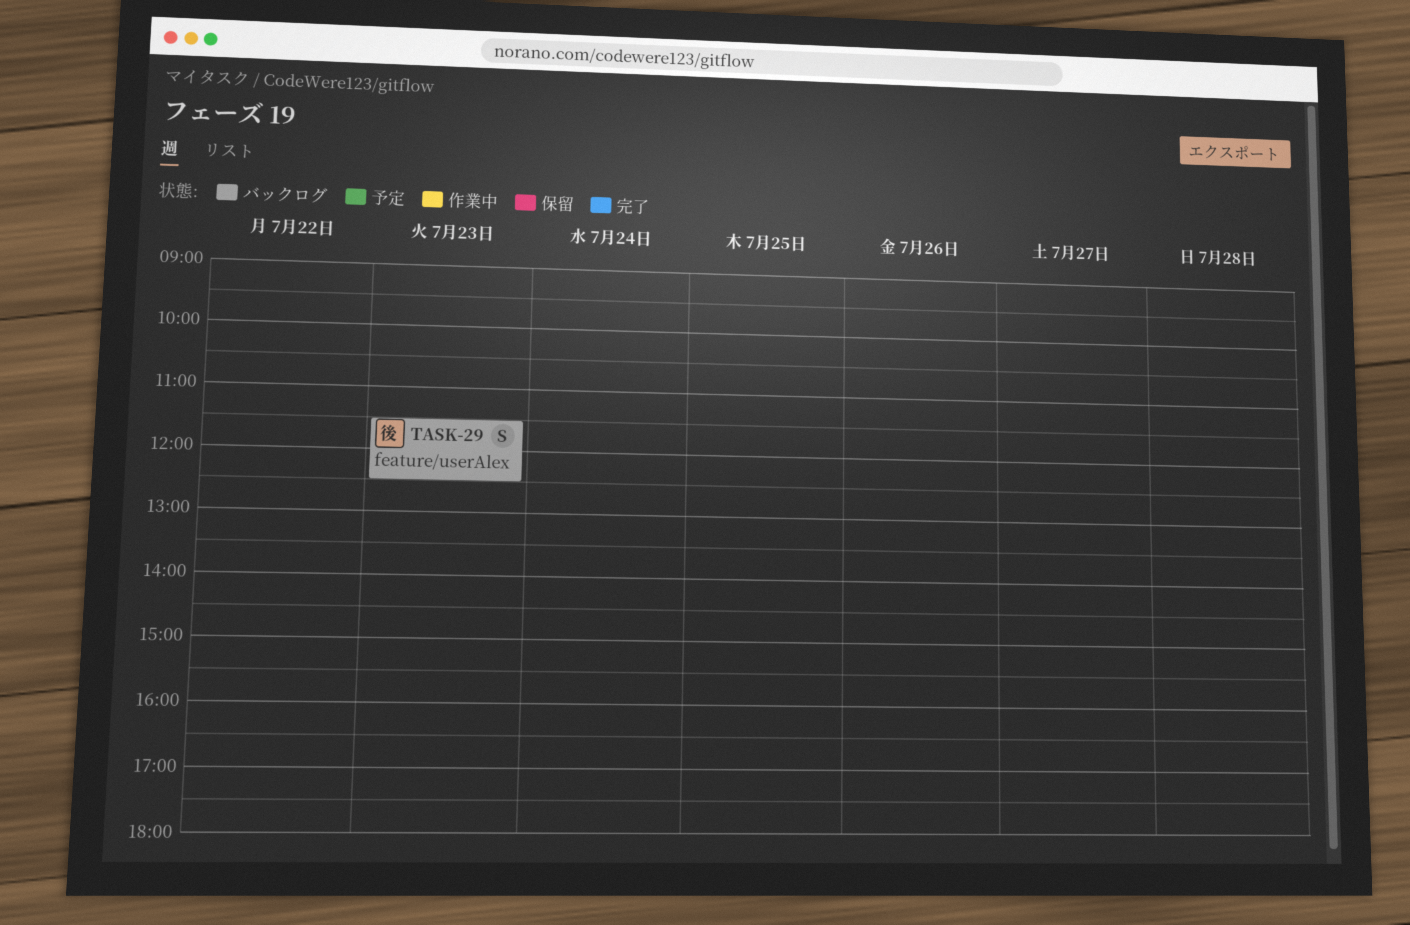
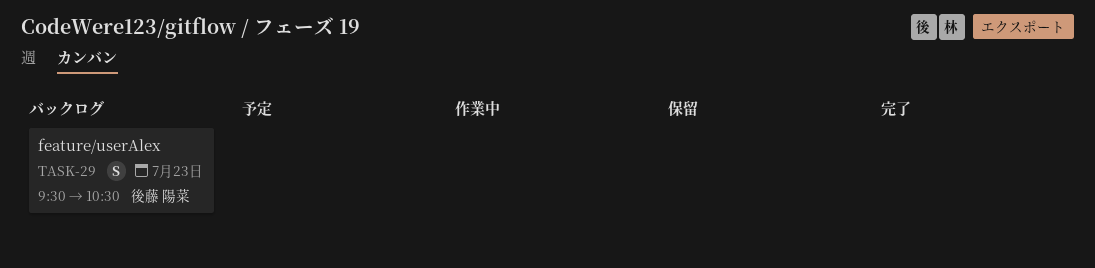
TASK-29, begins: 11:30 -> 09:30
TASK-29, ends: 12:30 -> 10:30

